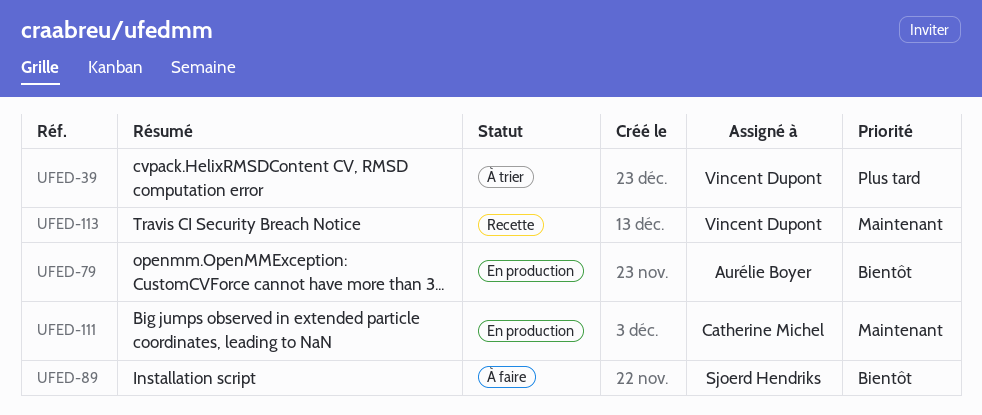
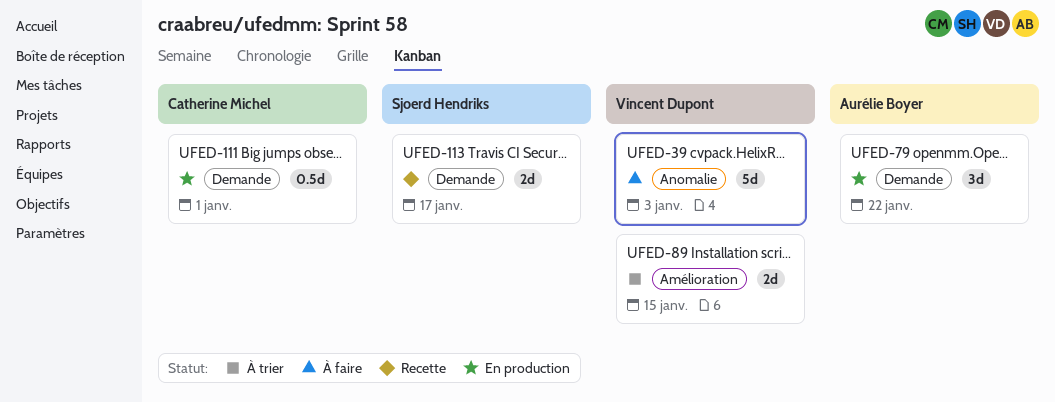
UFED-39, status: À trier -> À faire
UFED-89, status: À faire -> À trier
UFED-89, owner: Sjoerd Hendriks -> Vincent Dupont
UFED-113, owner: Vincent Dupont -> Sjoerd Hendriks

